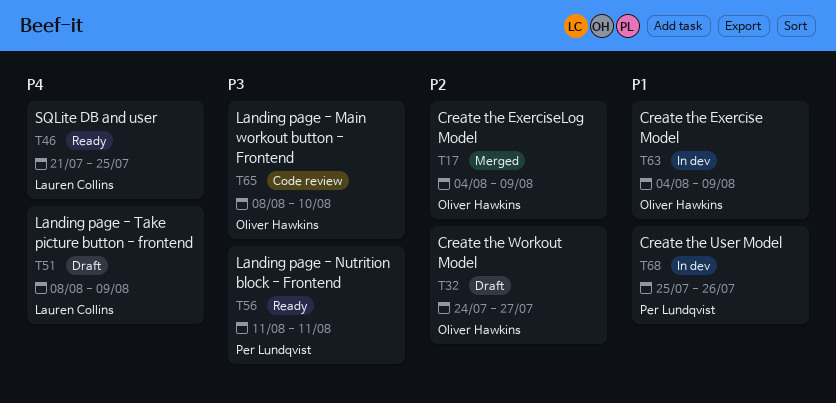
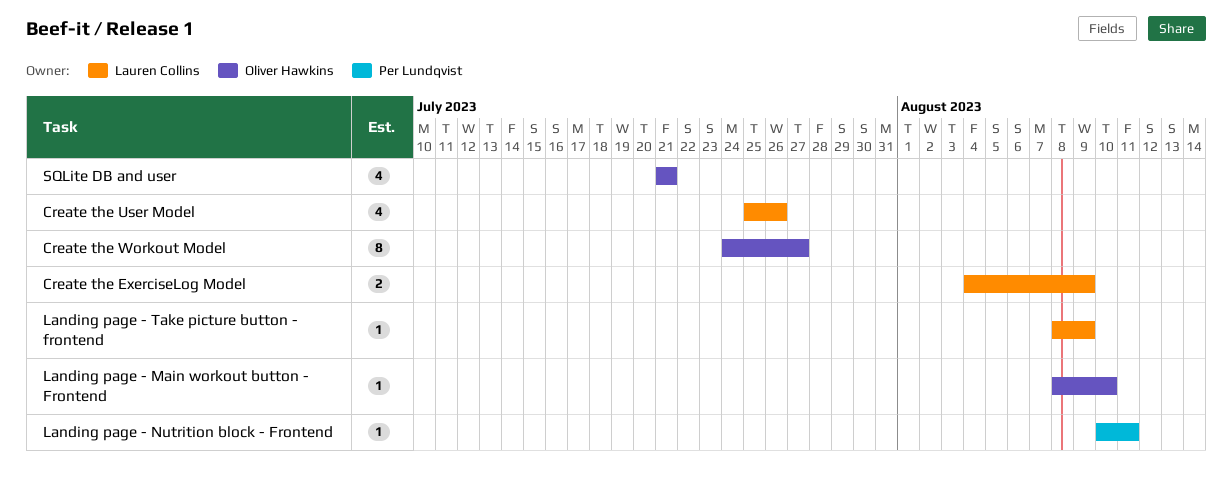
Create the Exercise Model: present -> none
Create the ExerciseLog Model, owner: Oliver Hawkins -> Lauren Collins
Create the User Model, owner: Per Lundqvist -> Lauren Collins
Landing page - Nutrition block - Frontend, start: Aug 11 -> Aug 10
SQLite DB and user, owner: Lauren Collins -> Oliver Hawkins
SQLite DB and user, due: Jul 25 -> Jul 21

